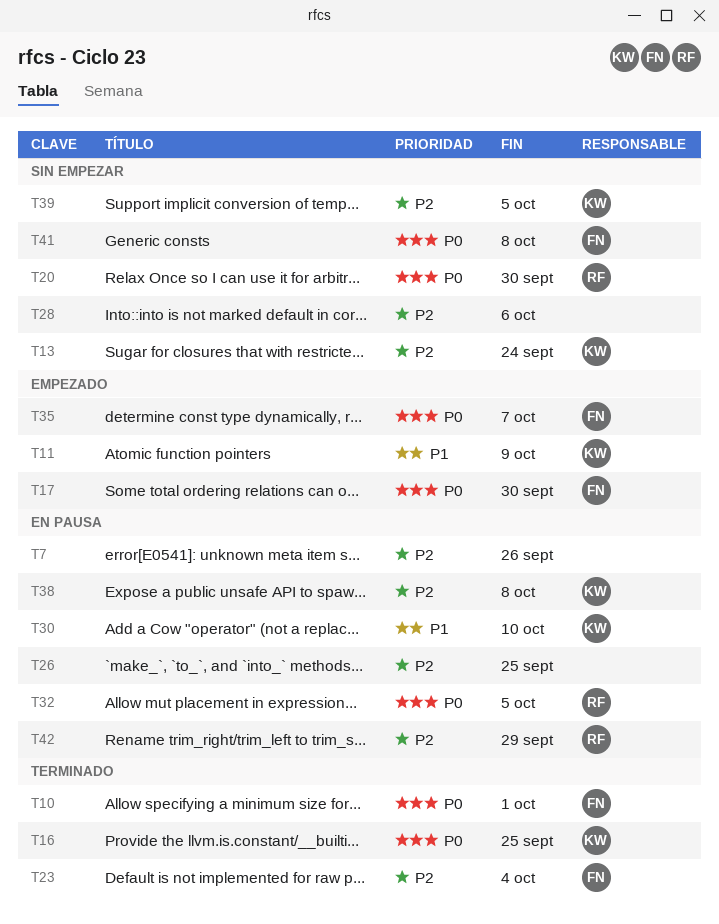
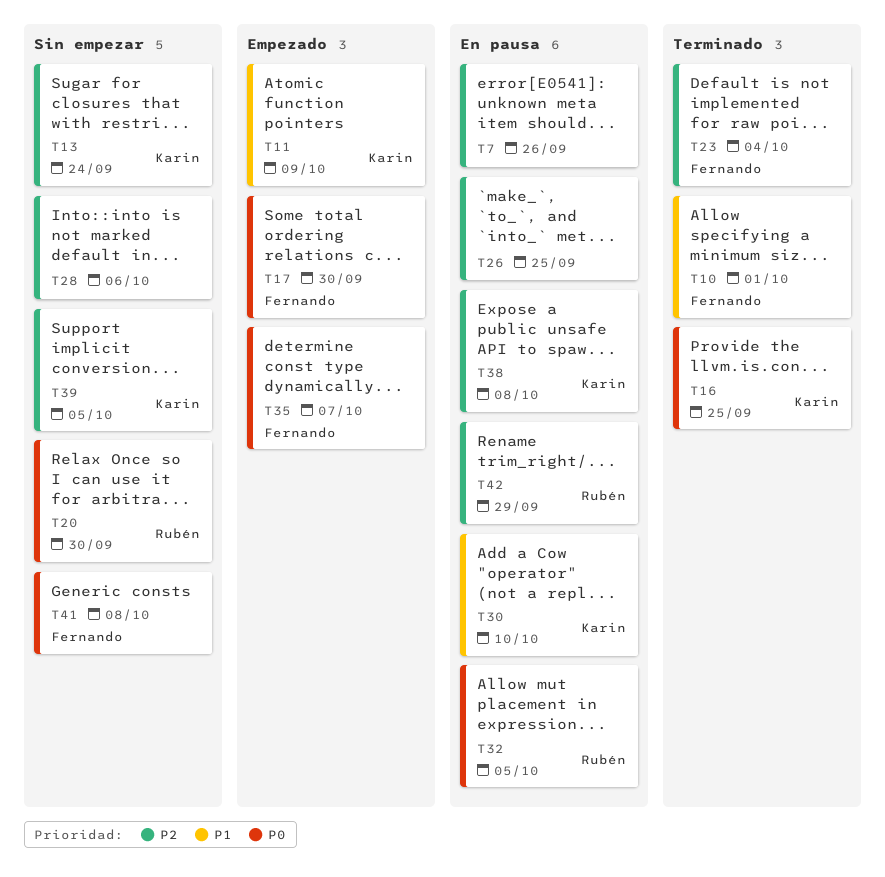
T10, priority: P0 -> P1

